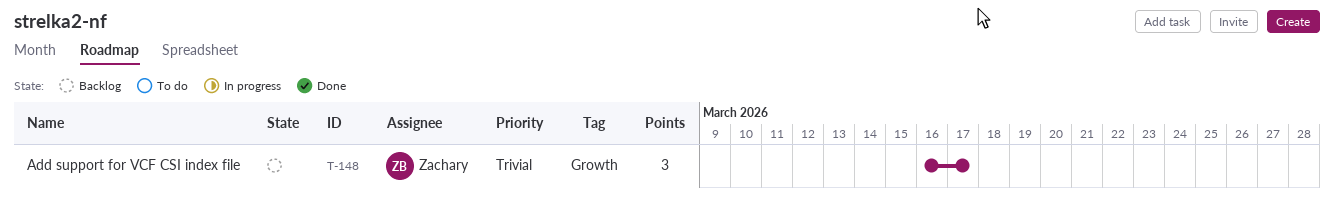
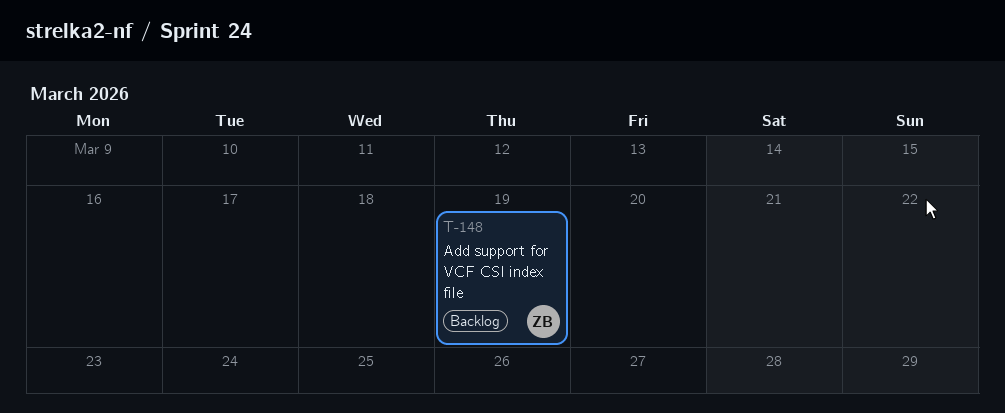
T-148, due: Mar 17 -> Mar 19

